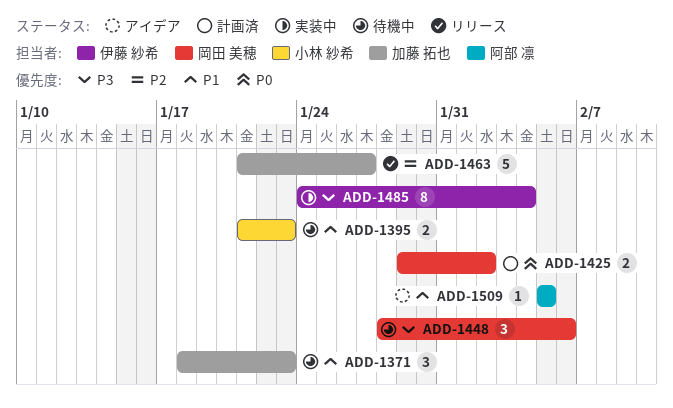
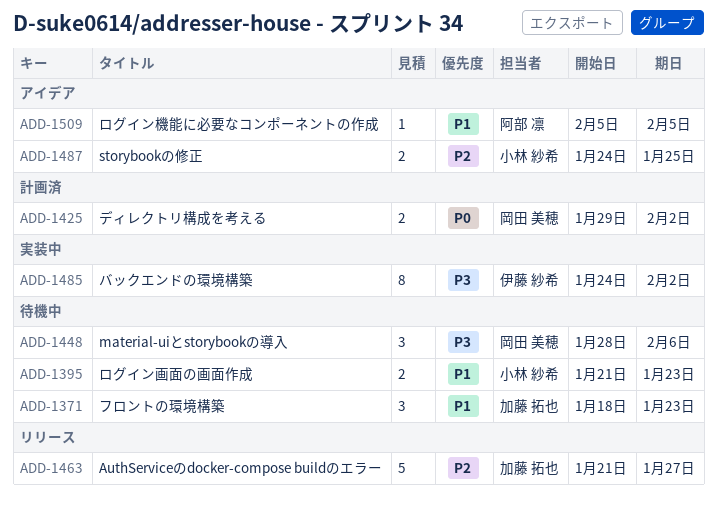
ADD-1485, due: Feb 4 -> Feb 2
ADD-1487: none -> present

